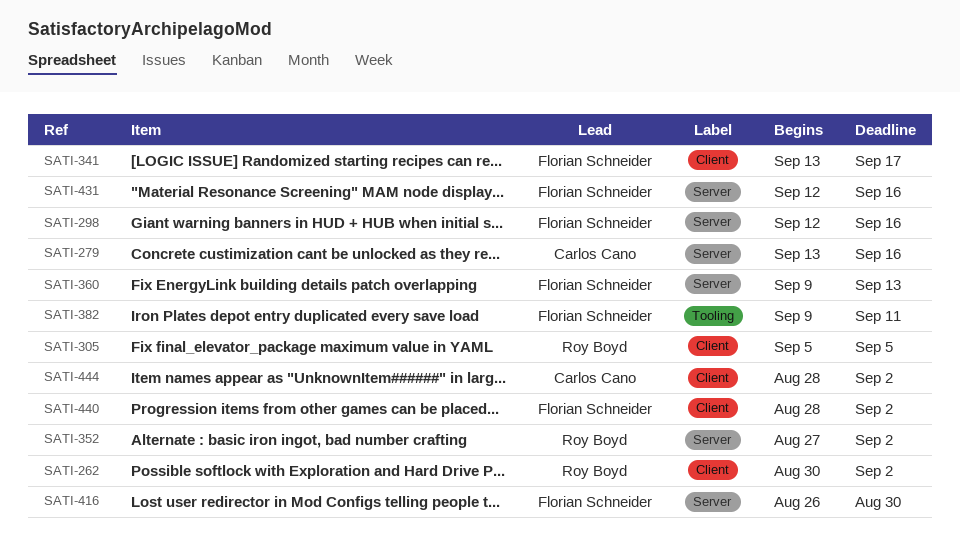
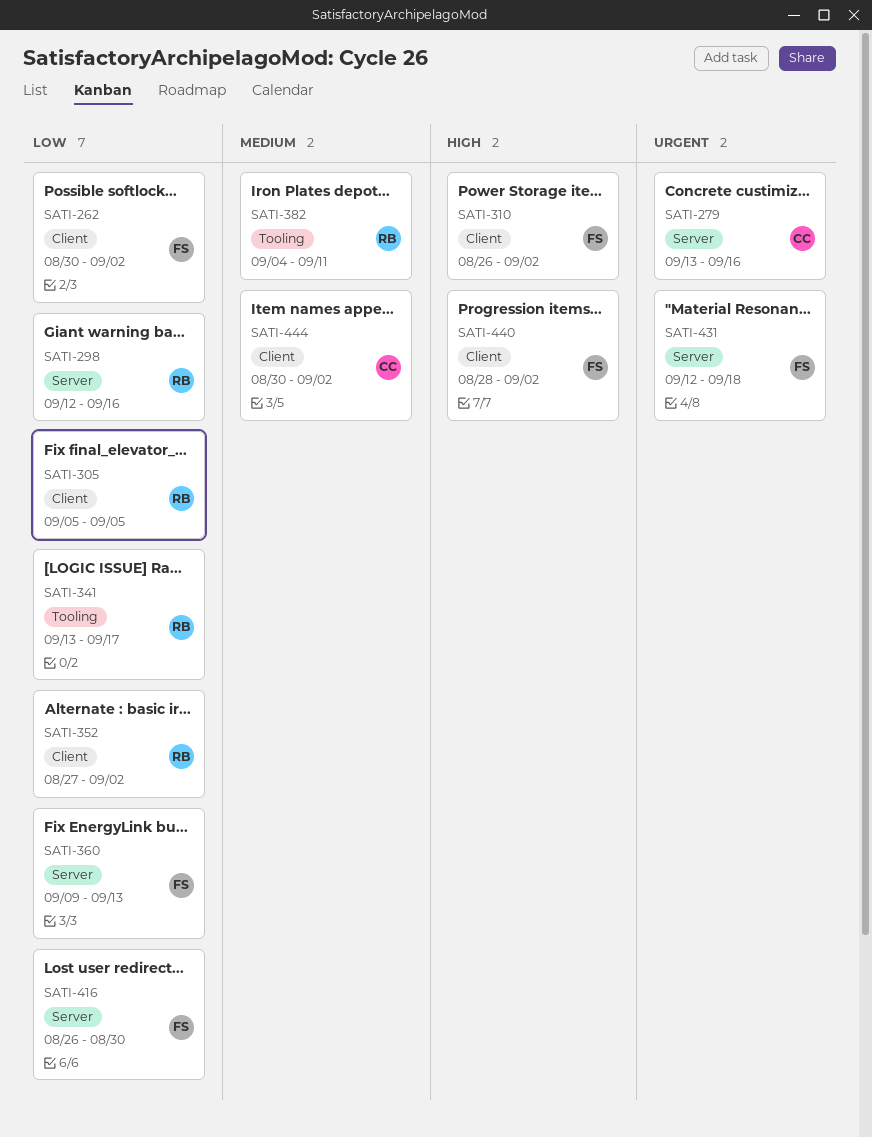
SATI-262, owner: Roy Boyd -> Florian Schneider
SATI-298, owner: Florian Schneider -> Roy Boyd
SATI-310: none -> present
SATI-341, owner: Florian Schneider -> Roy Boyd
SATI-341, label: Client -> Tooling
SATI-352, label: Server -> Client
SATI-382, owner: Florian Schneider -> Roy Boyd
SATI-382, start: Sep 9 -> Sep 4
SATI-431, due: Sep 16 -> Sep 18
SATI-444, start: Aug 28 -> Aug 30

